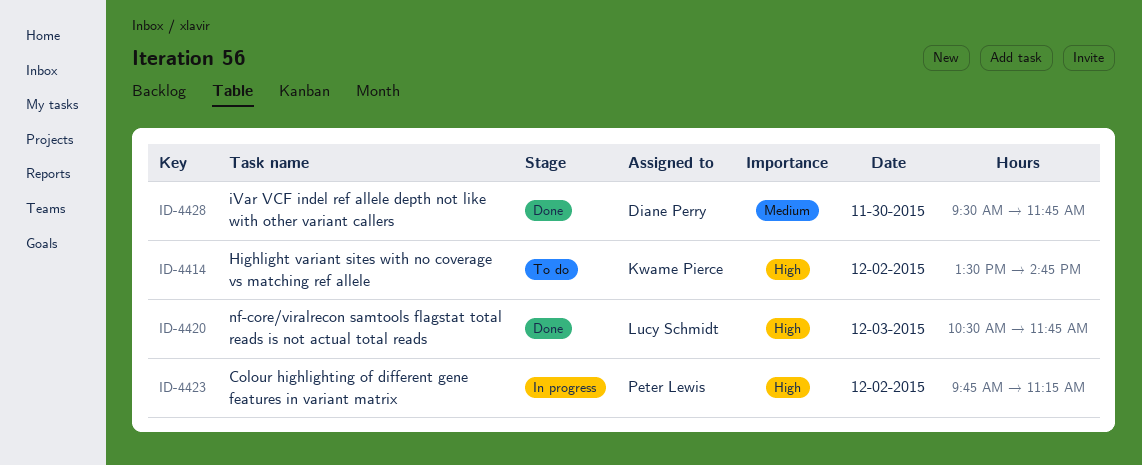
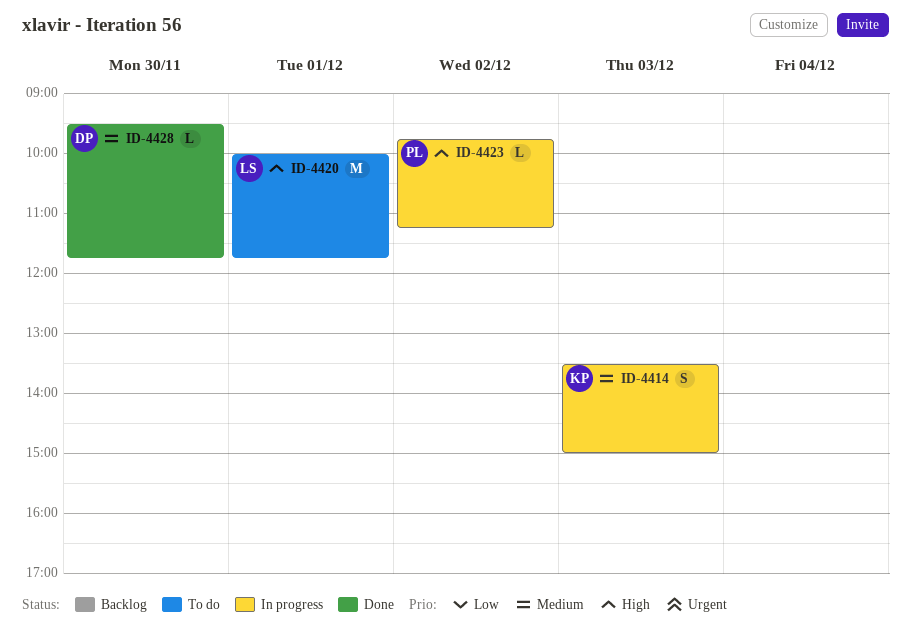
ID-4414, status: To do -> In progress
ID-4414, priority: High -> Medium
ID-4414, day: Dec 2 -> Dec 3
ID-4414, ends: 14:45 -> 15:00
ID-4420, status: Done -> To do
ID-4420, day: Dec 3 -> Dec 1
ID-4420, begins: 10:30 -> 10:00

